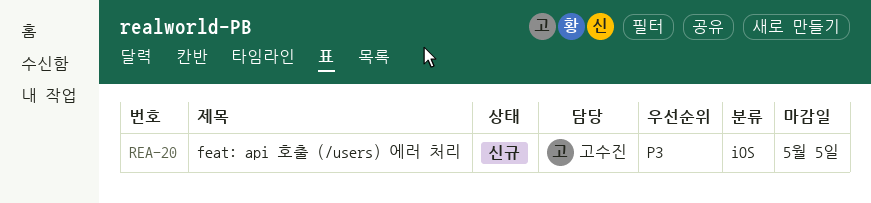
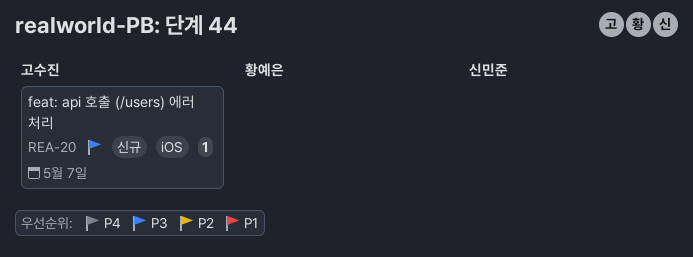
REA-20, due: May 5 -> May 7

